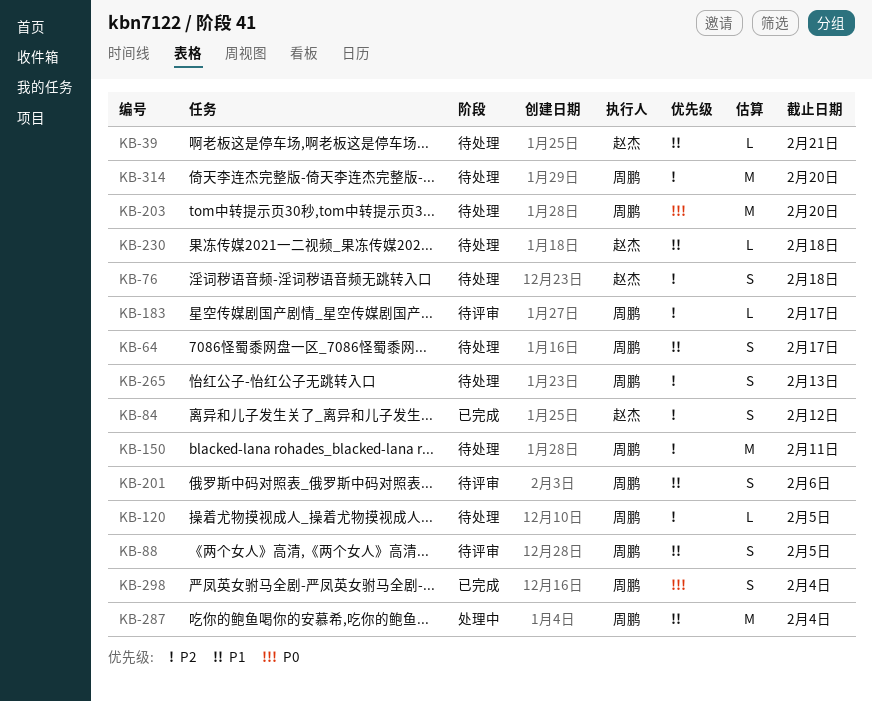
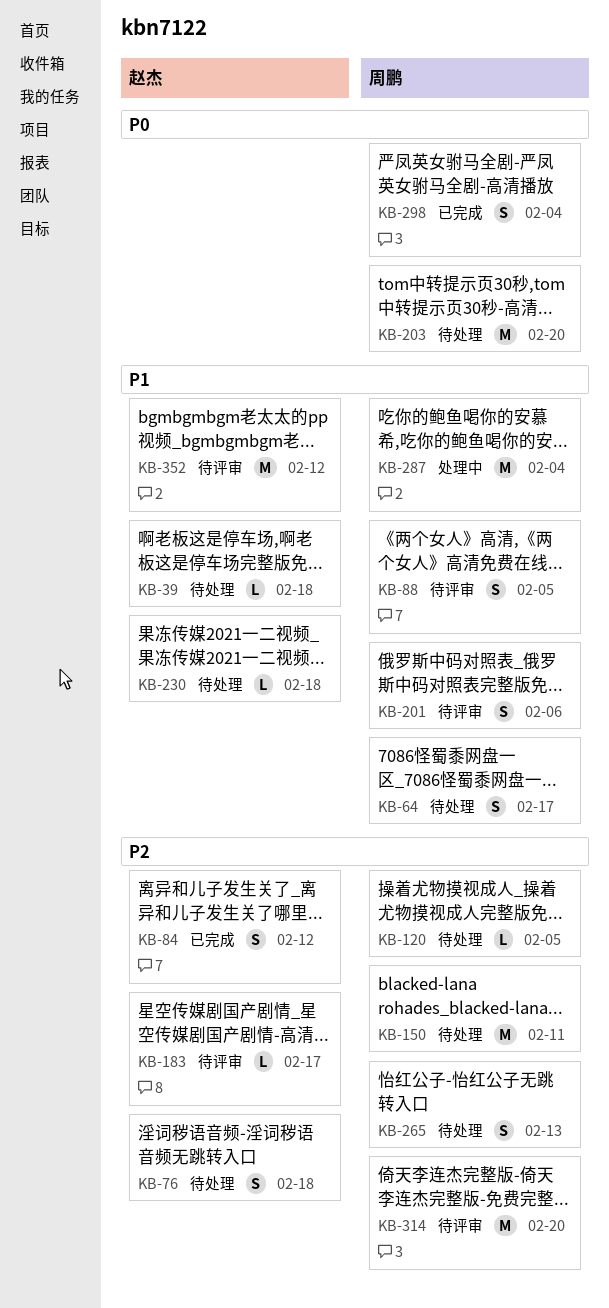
KB-39, due: Feb 21 -> Feb 18
KB-183, owner: 周鹏 -> 赵杰
KB-314, status: 待处理 -> 待评审
KB-352: none -> present

